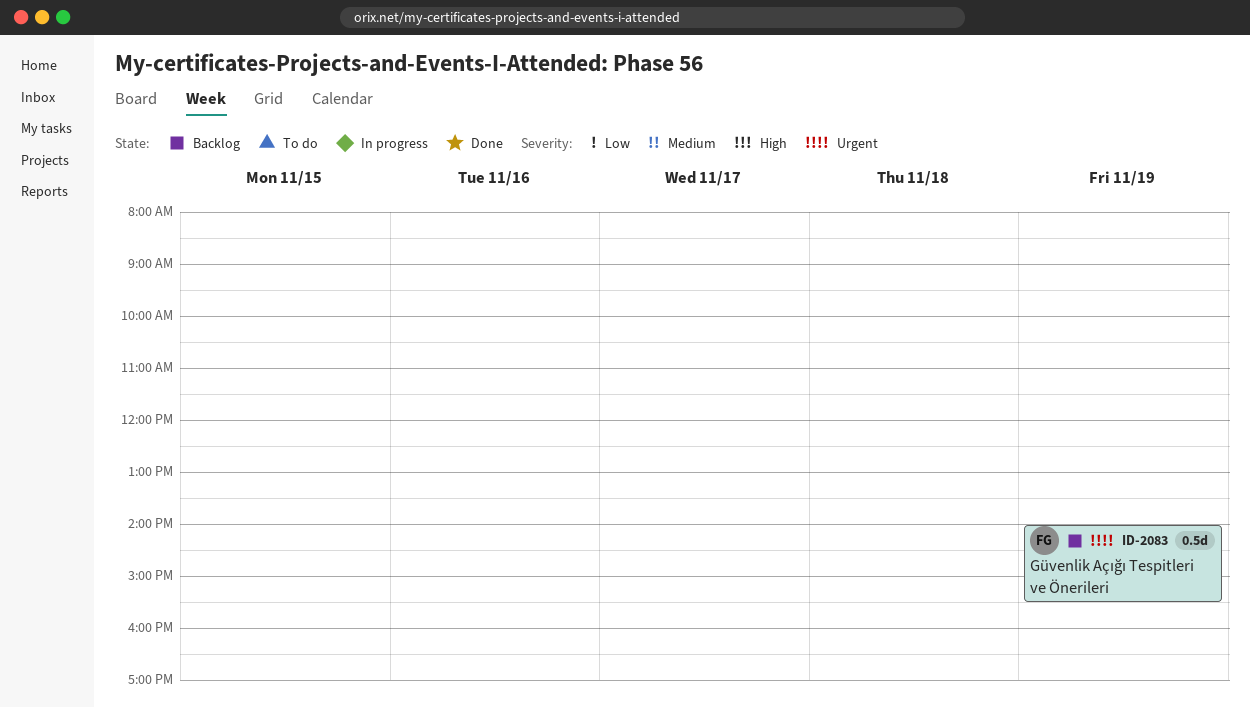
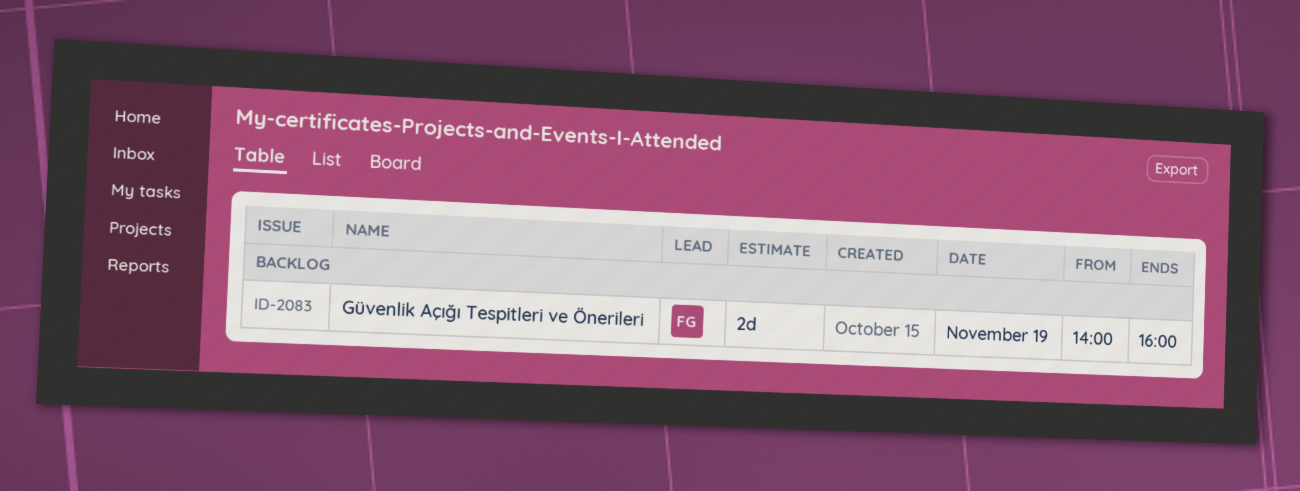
ID-2083, estimate: 0.5d -> 2d
ID-2083, ends: 15:30 -> 16:00

